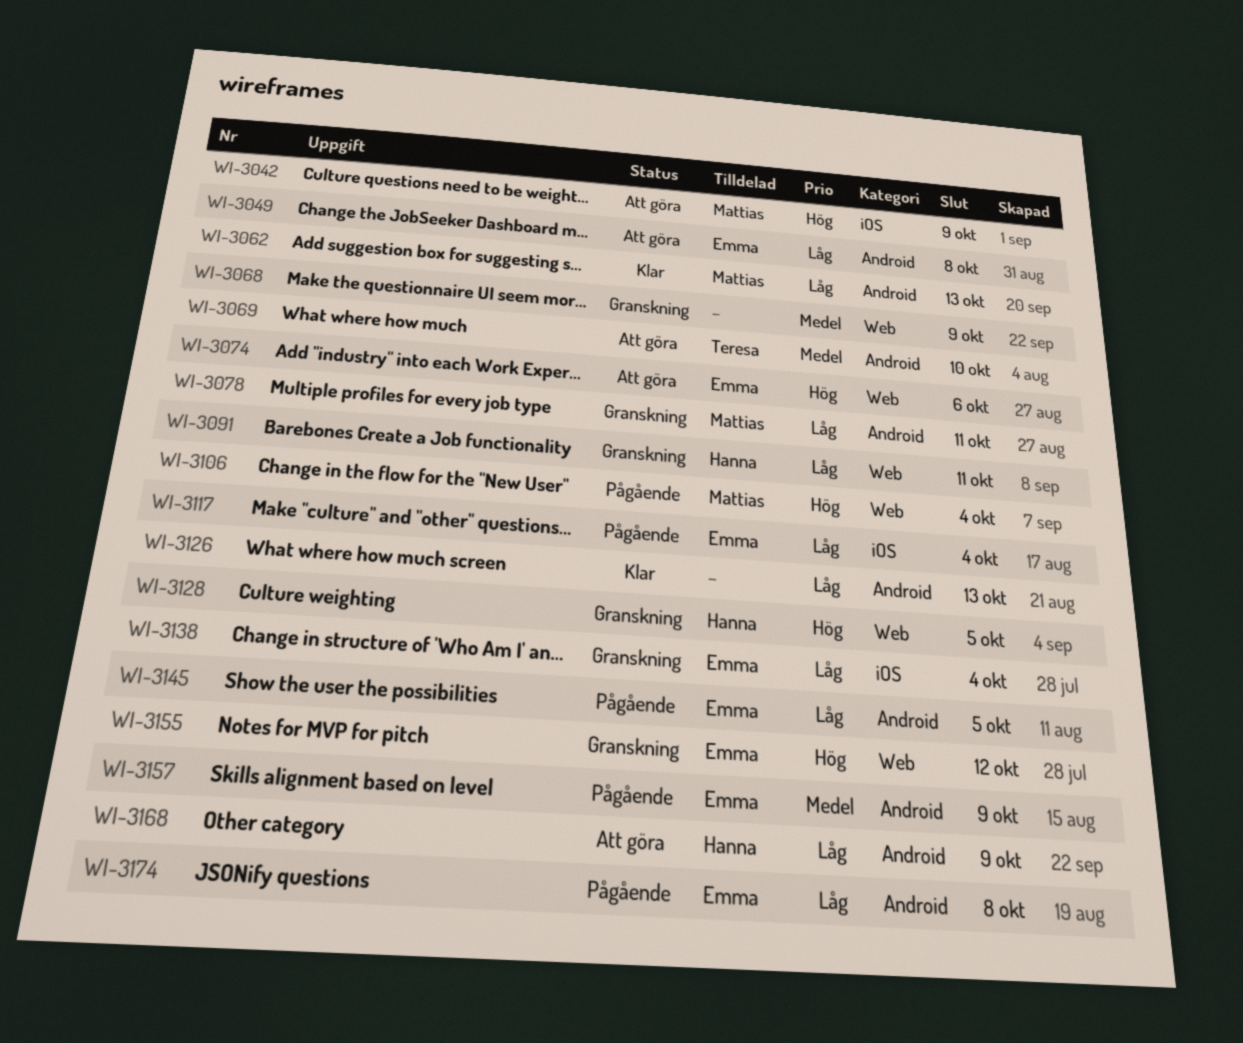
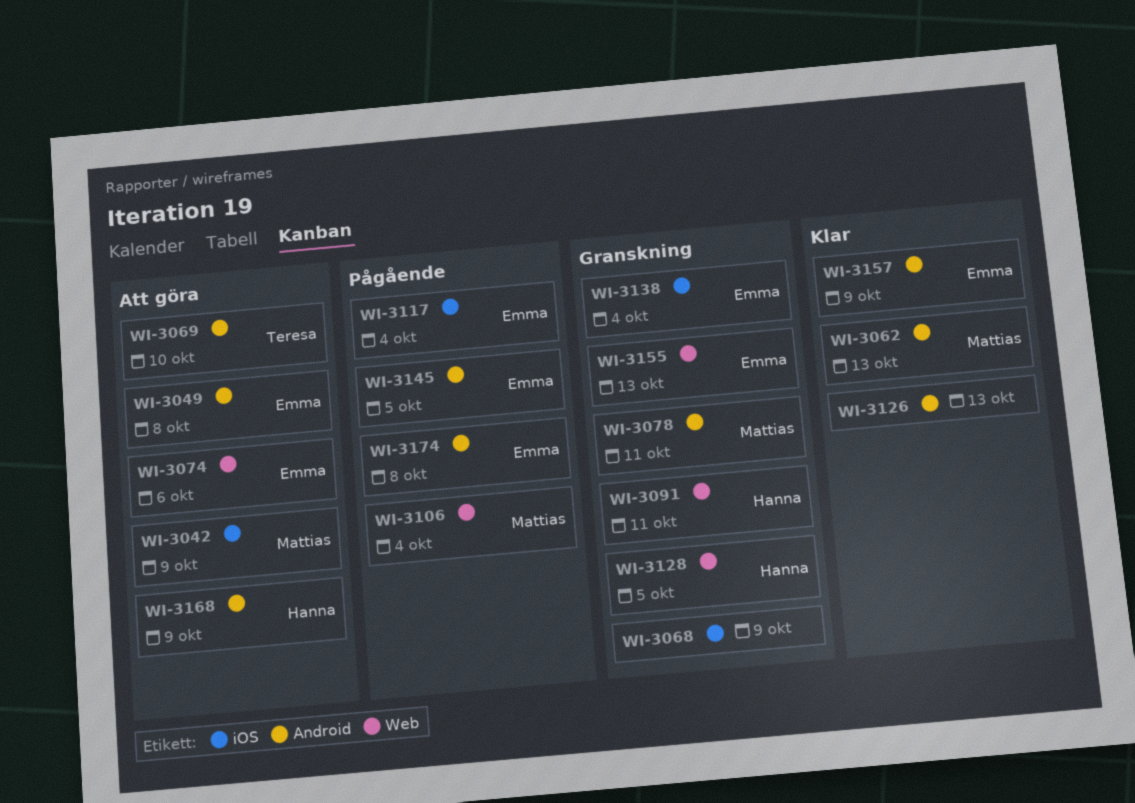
WI-3068, label: Web -> iOS
WI-3155, due: Oct 12 -> Oct 13
WI-3157, status: Pågående -> Klar

